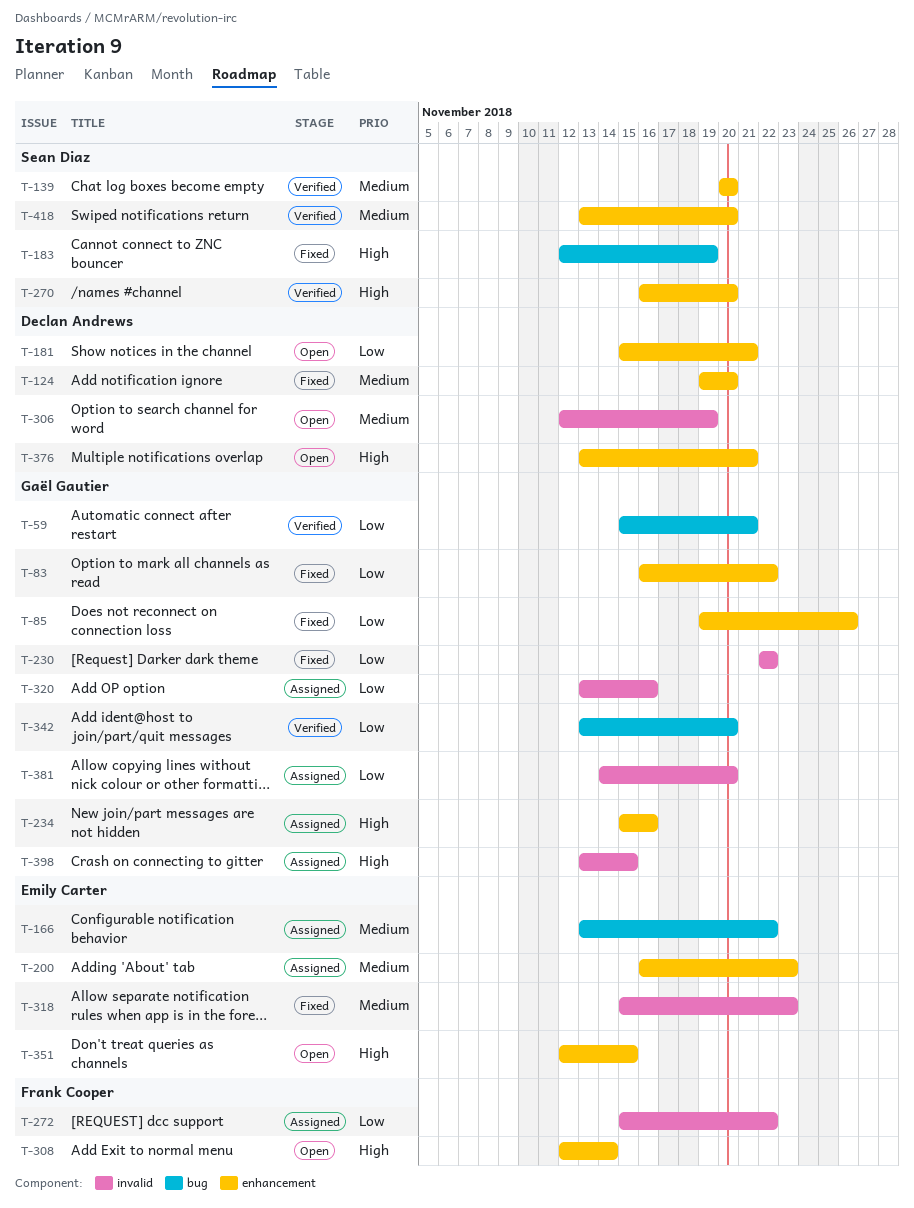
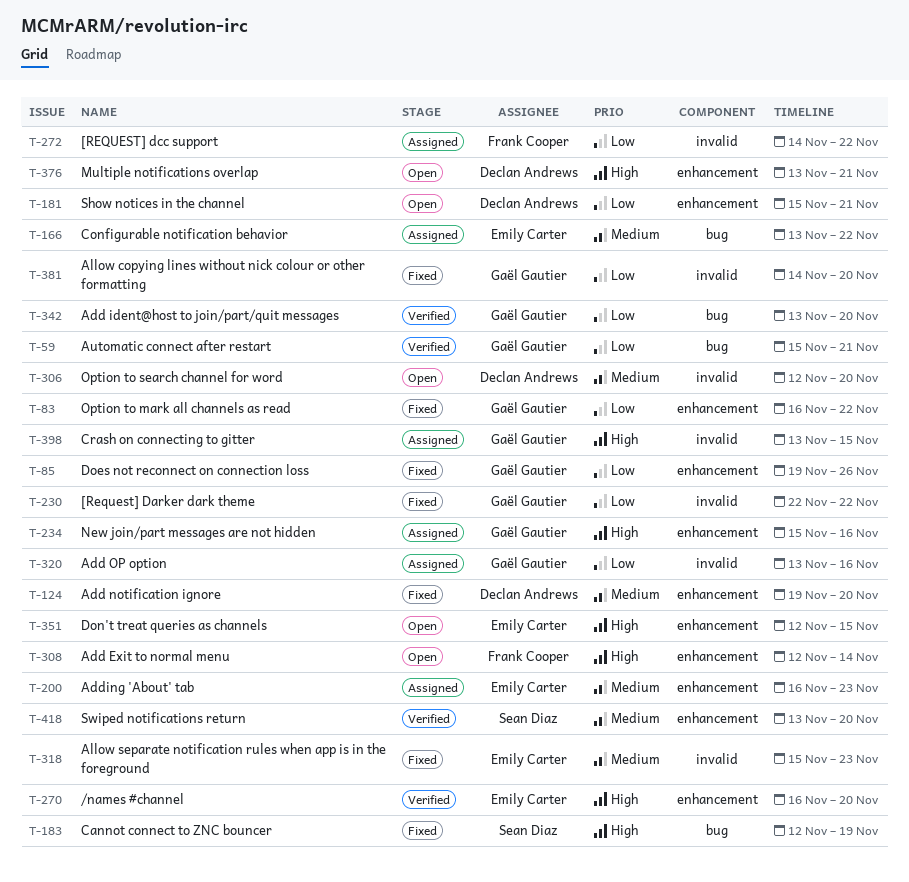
T-139: present -> none
T-270, owner: Sean Diaz -> Emily Carter
T-272, start: Nov 15 -> Nov 14
T-306, due: Nov 19 -> Nov 20
T-381, status: Assigned -> Fixed

